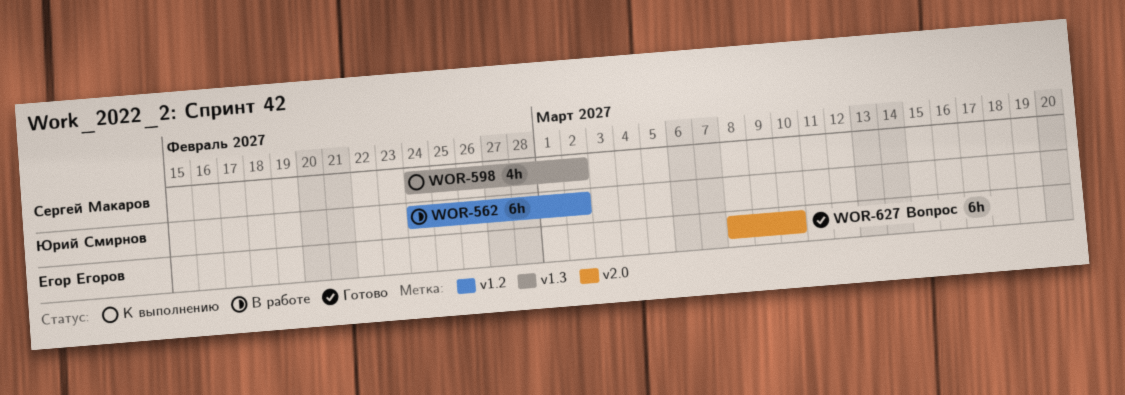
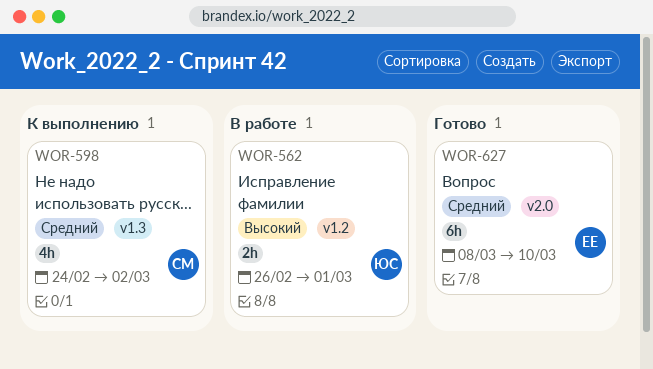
WOR-562, estimate: 6h -> 2h
WOR-562, start: Feb 24 -> Feb 26
WOR-562, due: Mar 2 -> Mar 1

